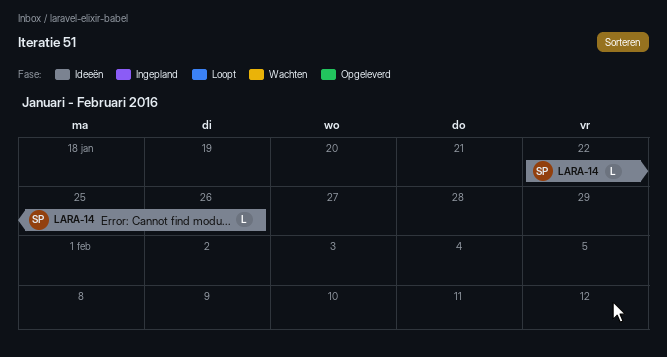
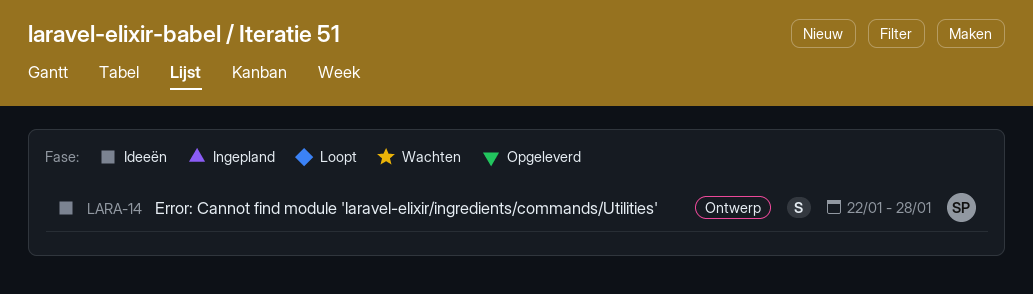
LARA-14, estimate: L -> S
LARA-14, due: Jan 26 -> Jan 28

